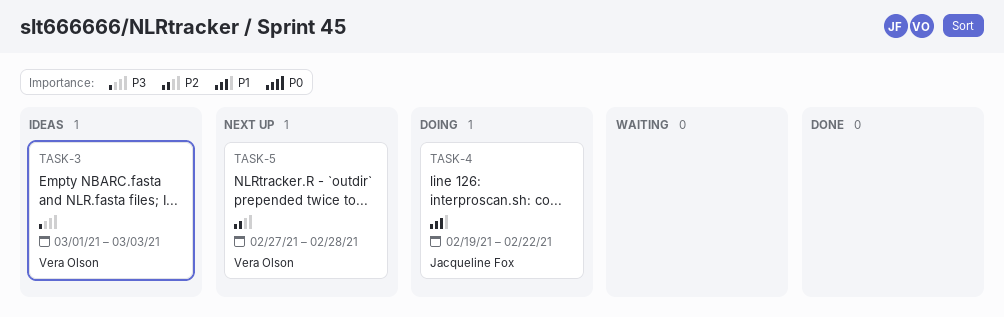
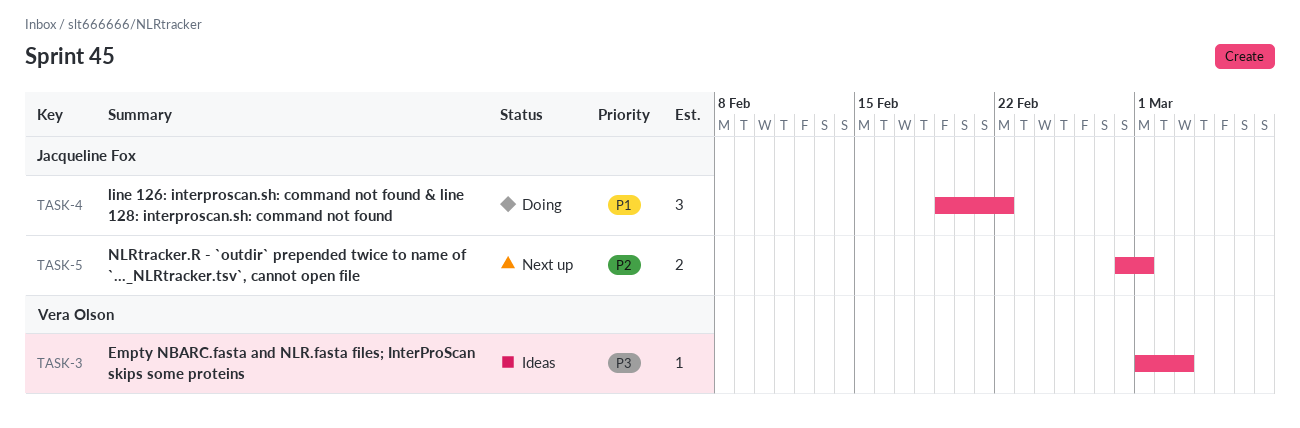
TASK-5, owner: Vera Olson -> Jacqueline Fox
TASK-5, start: Feb 27 -> Feb 28
TASK-5, due: Feb 28 -> Mar 1

